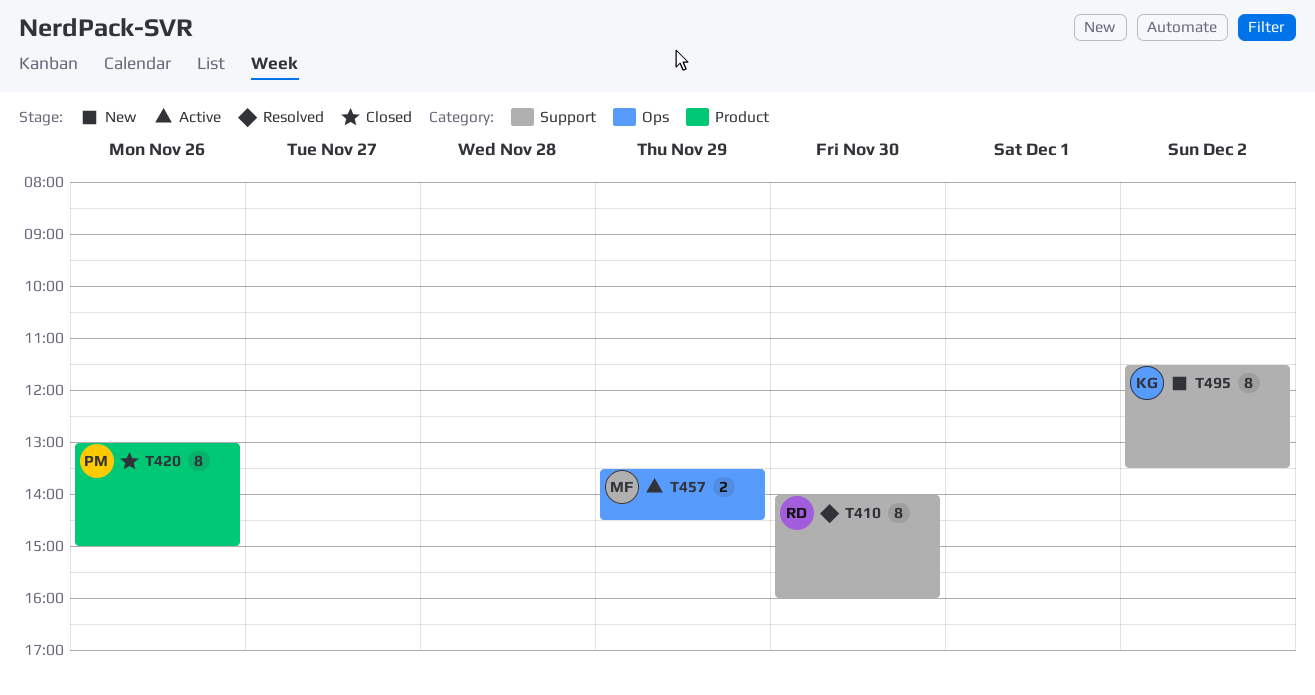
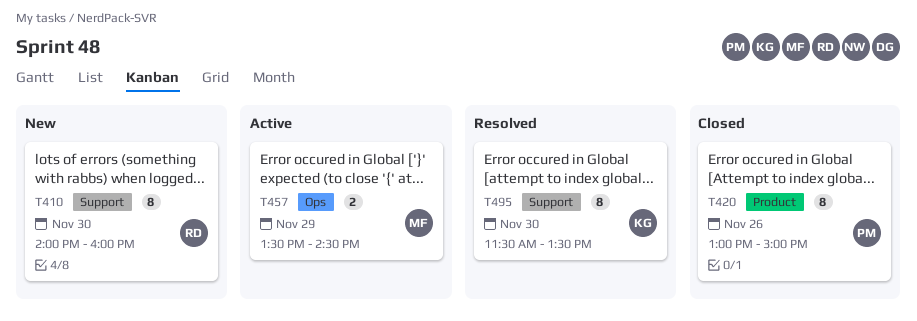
T410, status: Resolved -> New
T495, status: New -> Resolved
T495, day: Dec 2 -> Nov 30

